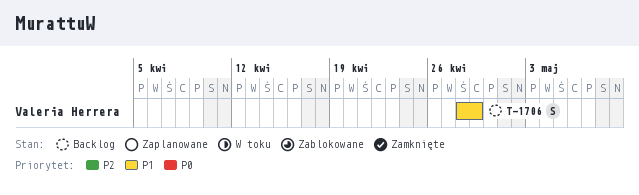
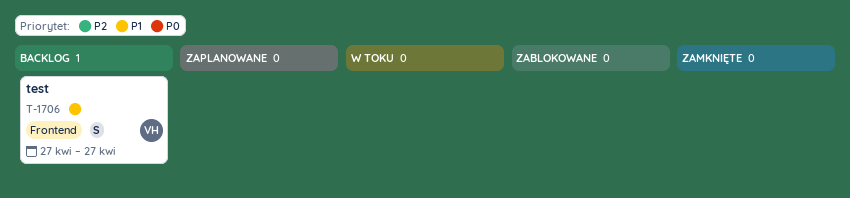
T-1706, start: Apr 28 -> Apr 27
T-1706, due: Apr 29 -> Apr 27

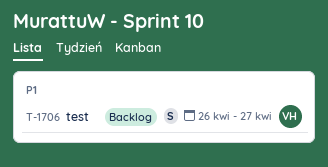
T-1706, start: Apr 27 -> Apr 26

